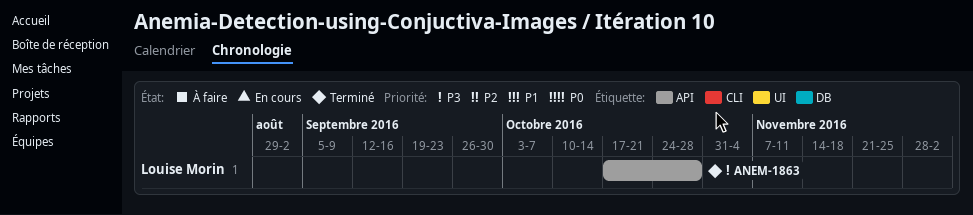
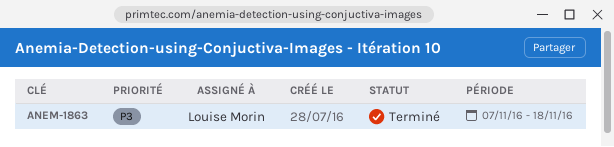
ANEM-1863, start: Oct 17 -> Nov 7
ANEM-1863, due: Oct 28 -> Nov 18

